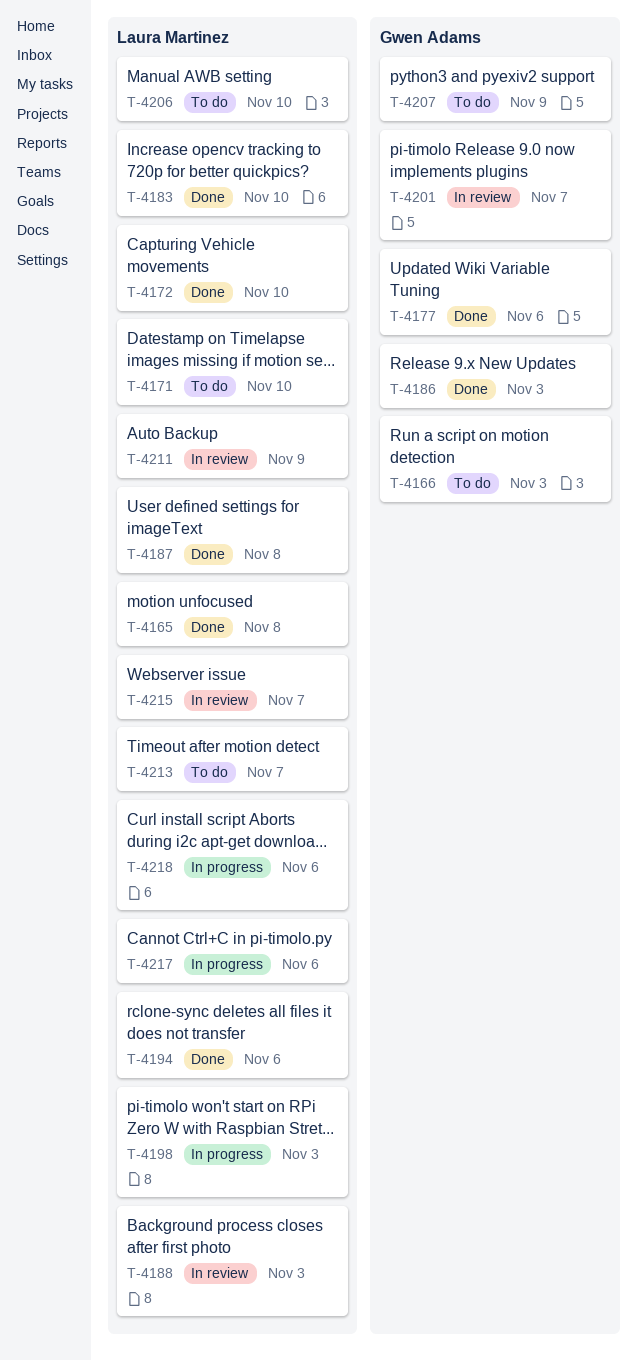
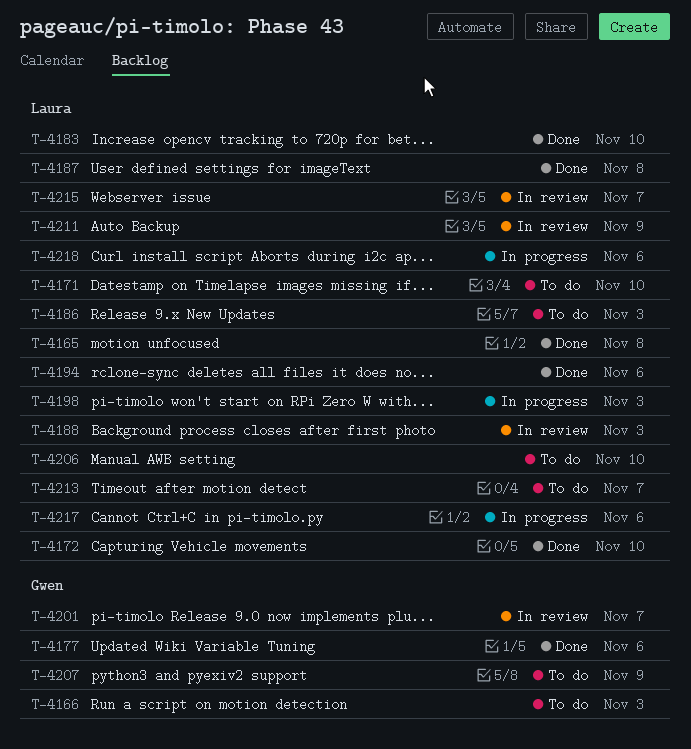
T-4186, status: Done -> To do
T-4186, owner: Gwen Adams -> Laura Martinez

